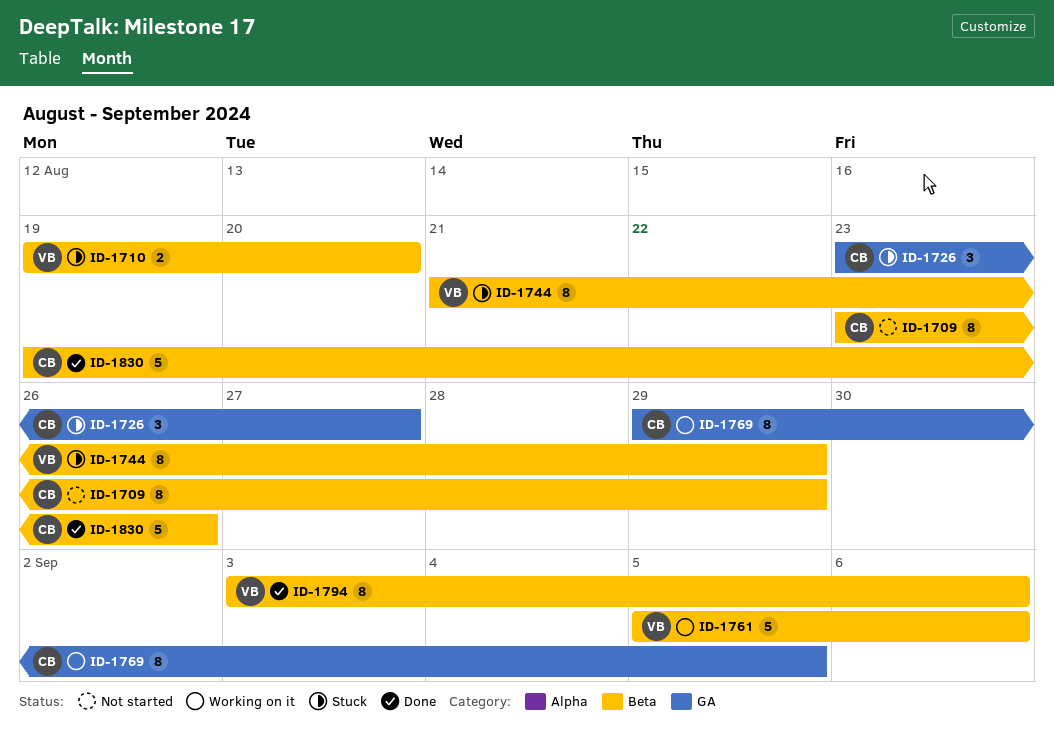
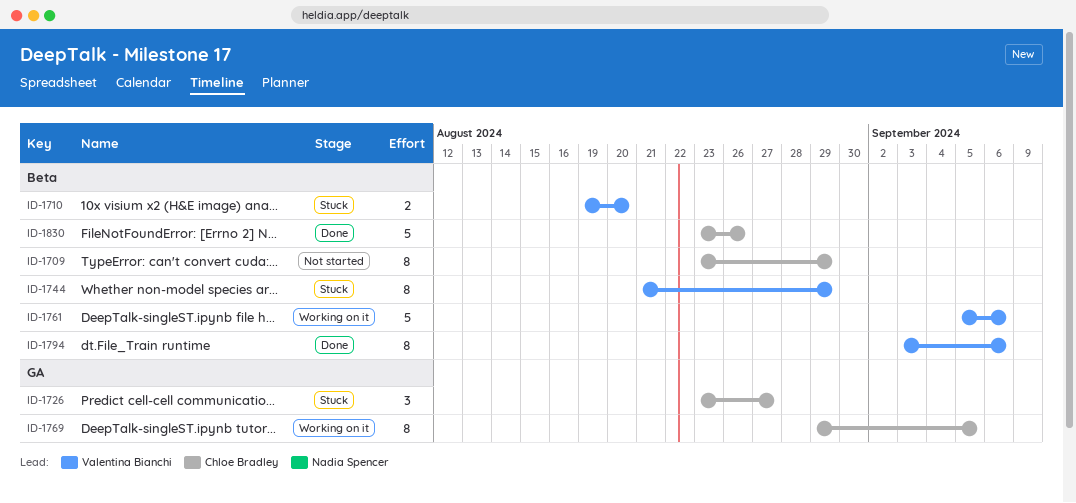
ID-1830, start: Aug 19 -> Aug 23

